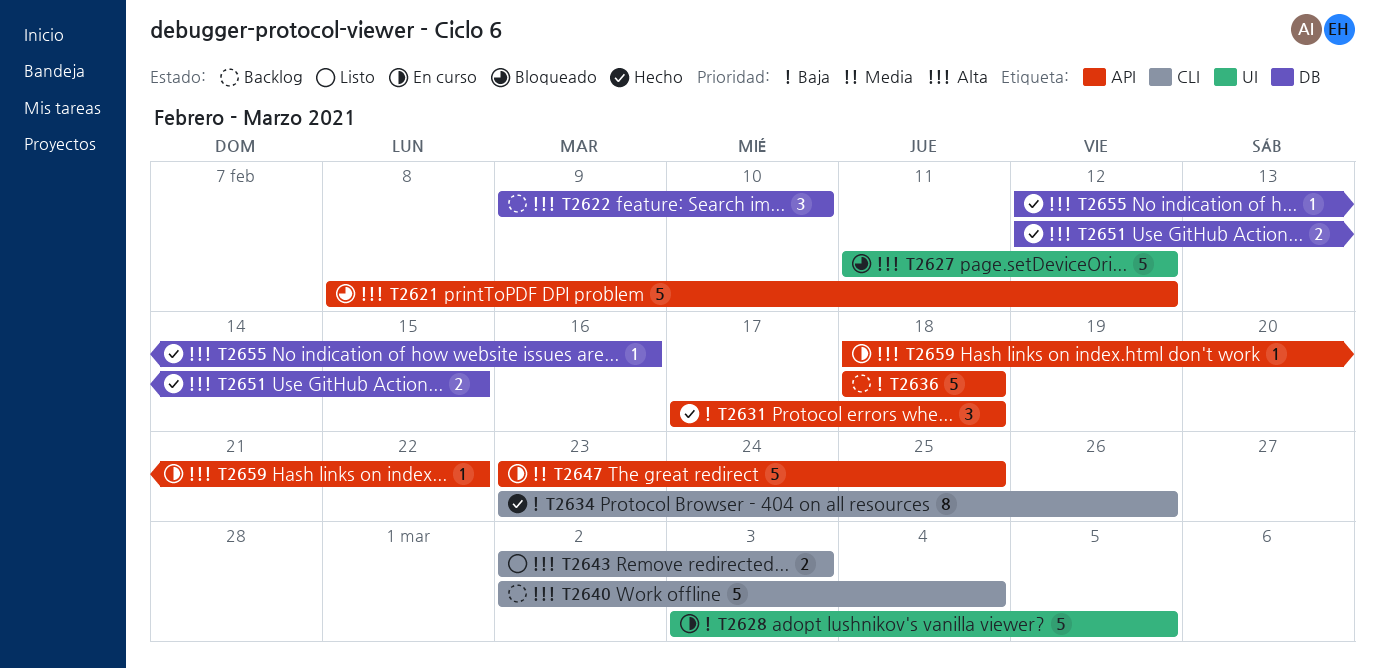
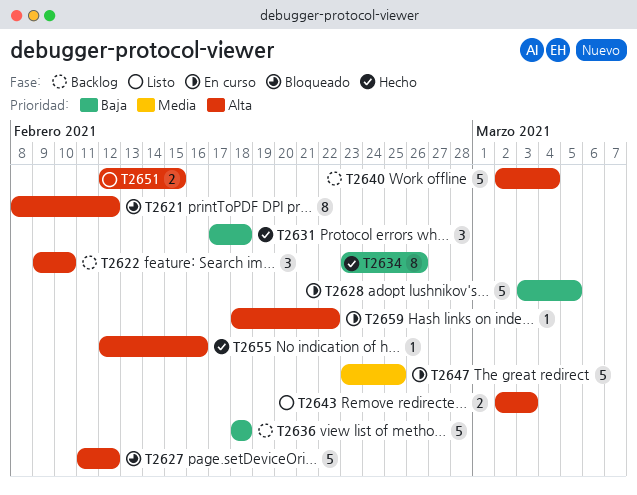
T2621, estimate: 5 -> 8
T2651, status: Hecho -> Listo

